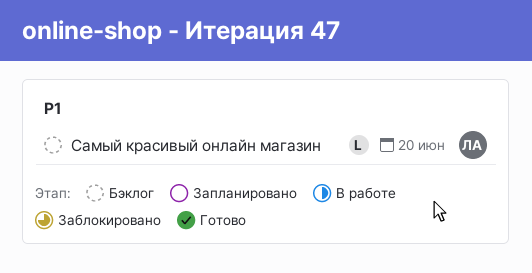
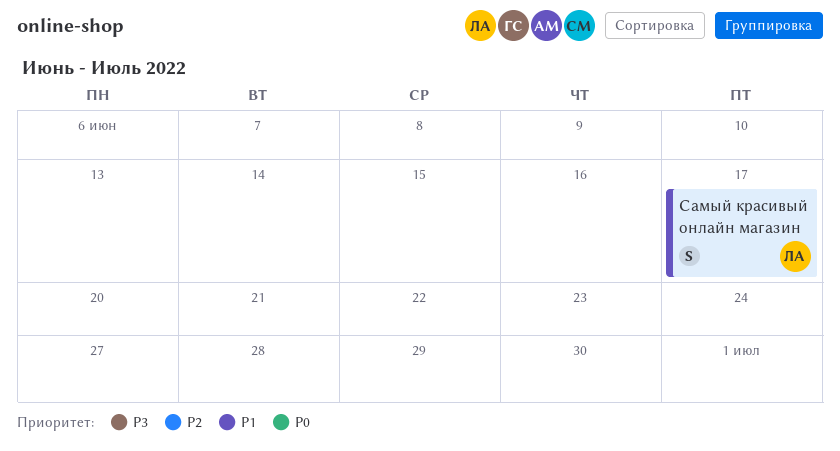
Самый красивый онлайн магазин, estimate: L -> S
Самый красивый онлайн магазин, due: Jun 20 -> Jun 17

